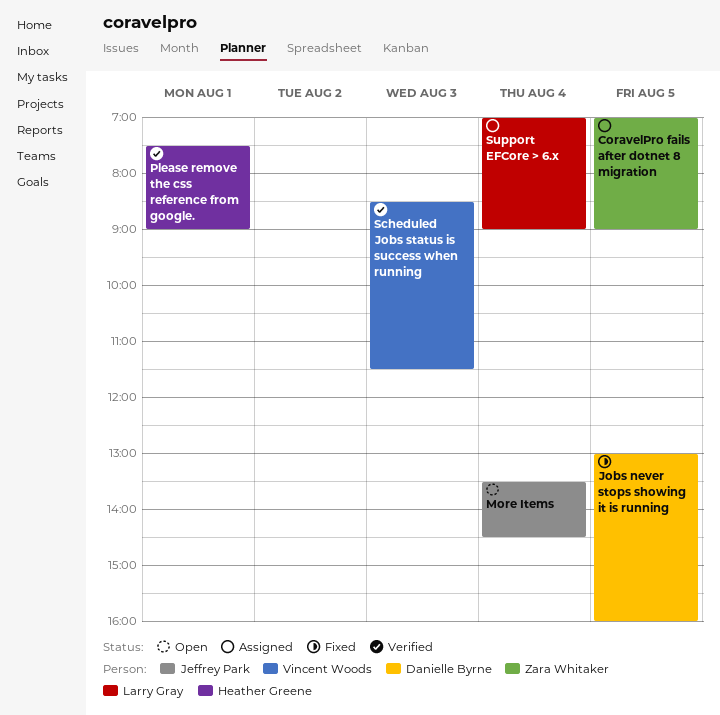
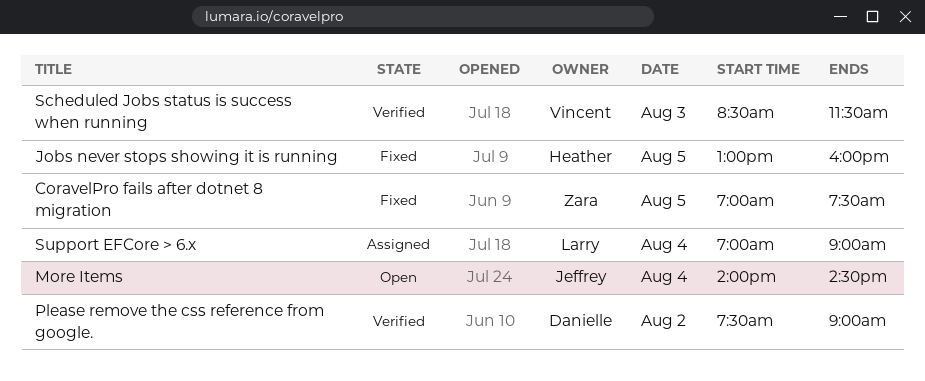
CoravelPro fails after dotnet 8 migration, status: Assigned -> Fixed
CoravelPro fails after dotnet 8 migration, ends: 09:00 -> 07:30
Jobs never stops showing it is running, owner: Danielle Byrne -> Heather Greene
More Items, begins: 13:30 -> 14:00
Please remove the css reference from google., owner: Heather Greene -> Danielle Byrne
Please remove the css reference from google., day: Aug 1 -> Aug 2

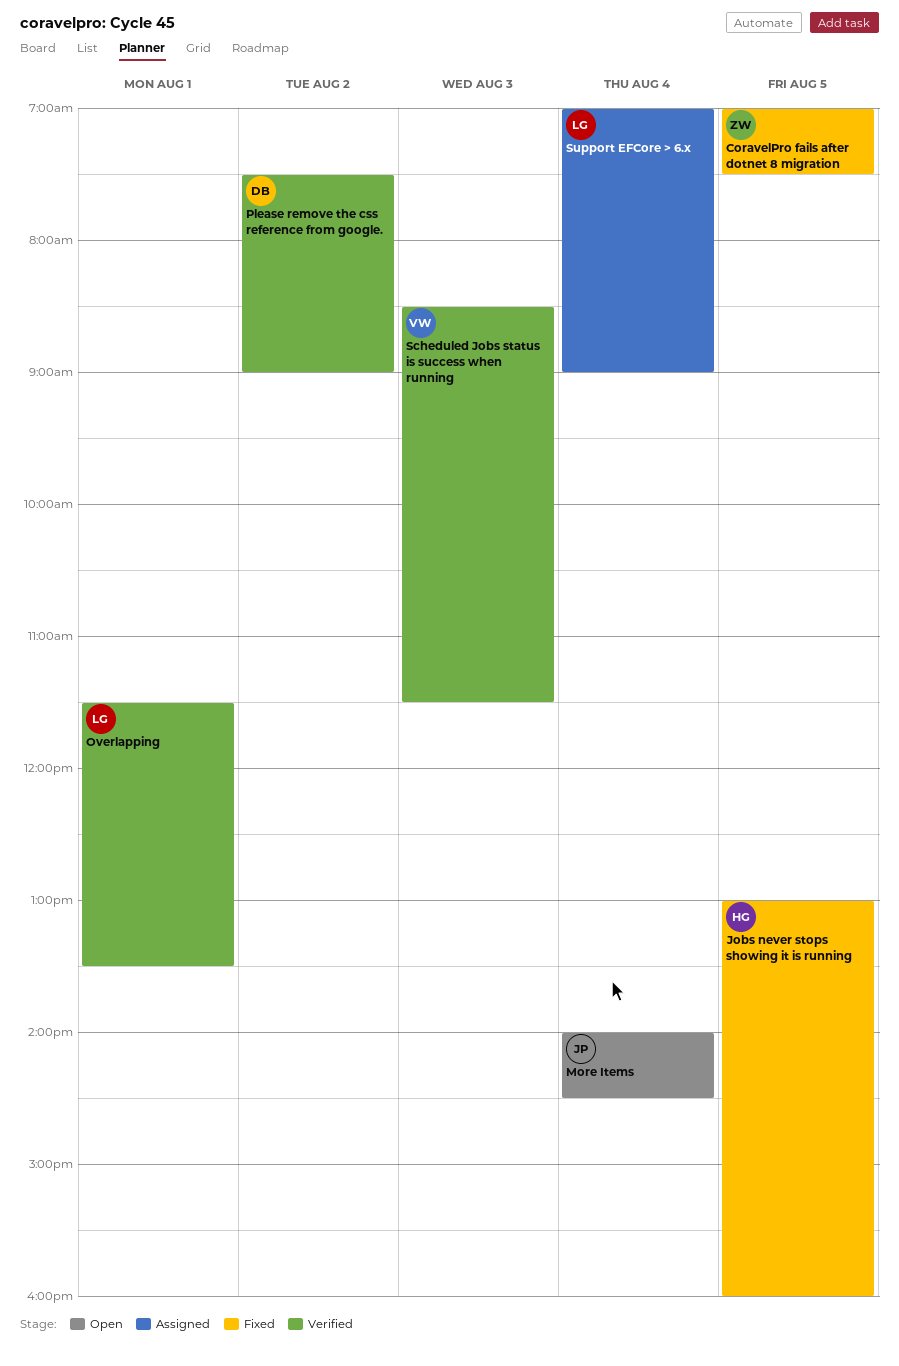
Overlapping: none -> present

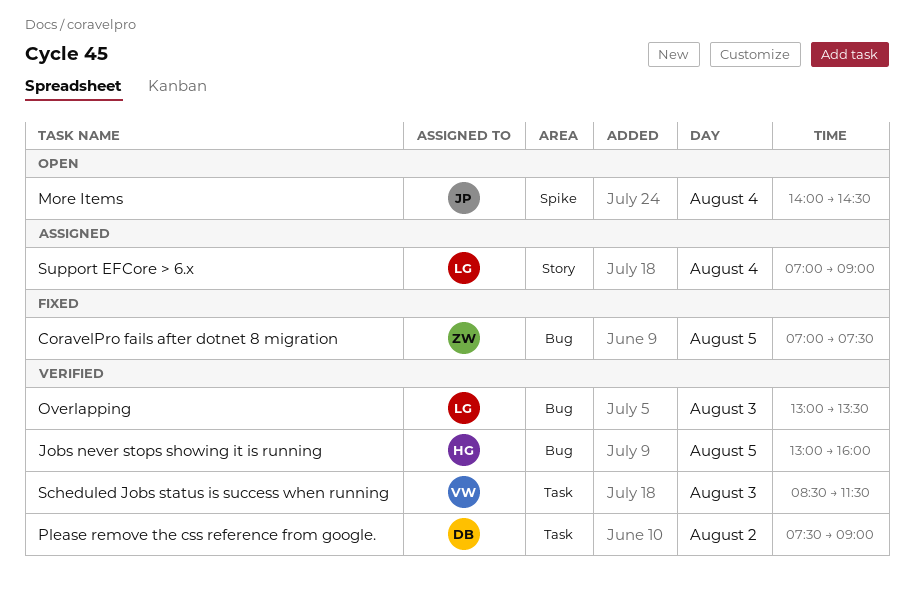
Jobs never stops showing it is running, status: Fixed -> Verified
Overlapping, day: Aug 1 -> Aug 3
Overlapping, begins: 11:30 -> 13:00

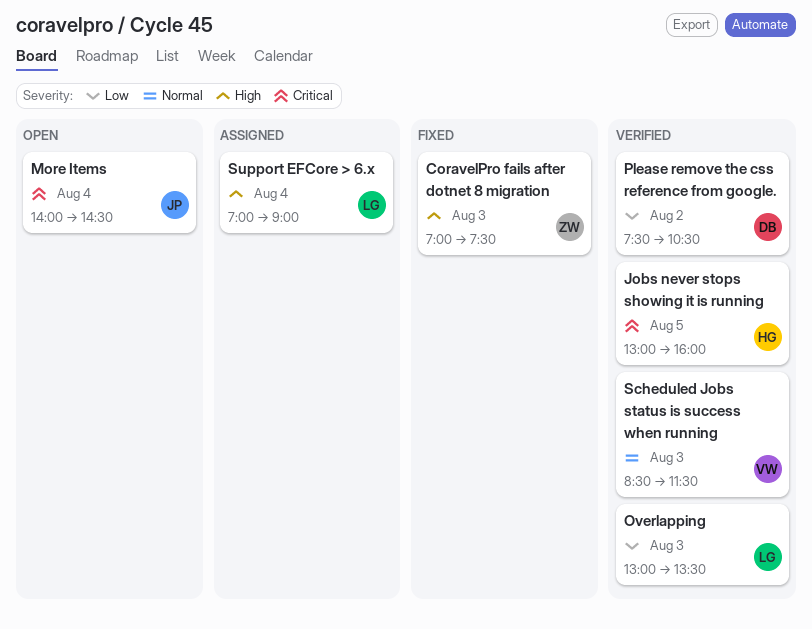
CoravelPro fails after dotnet 8 migration, day: Aug 5 -> Aug 3
Please remove the css reference from google., ends: 09:00 -> 10:30

